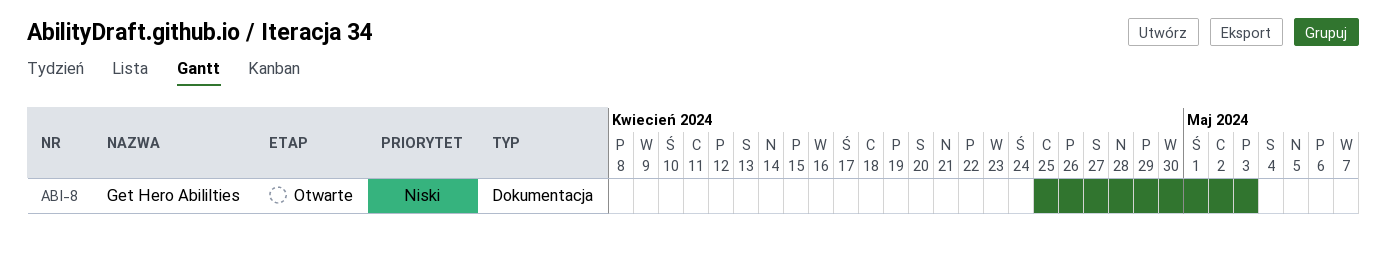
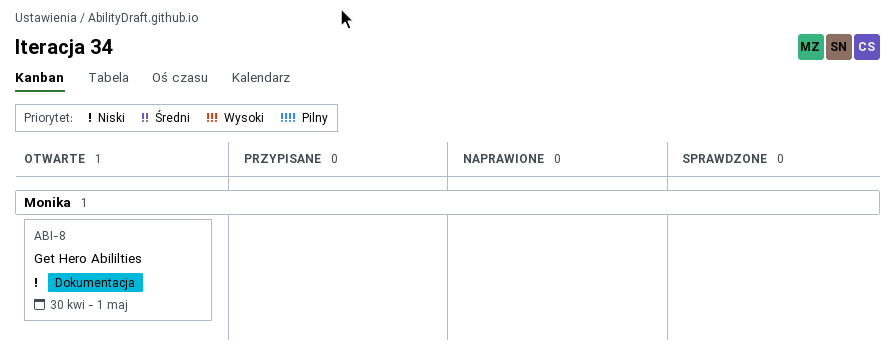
ABI-8, start: Apr 25 -> Apr 30
ABI-8, due: May 3 -> May 1

